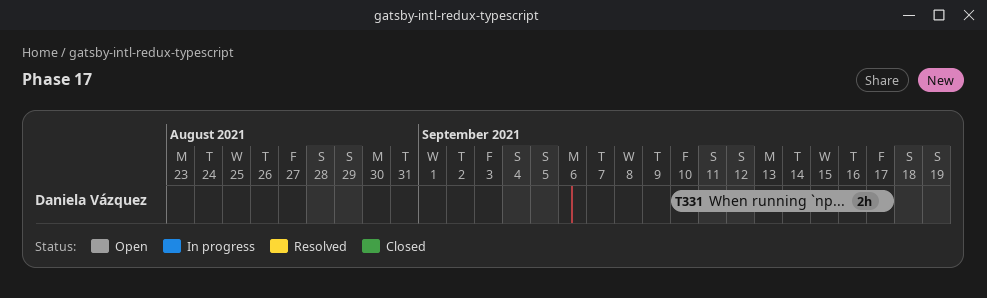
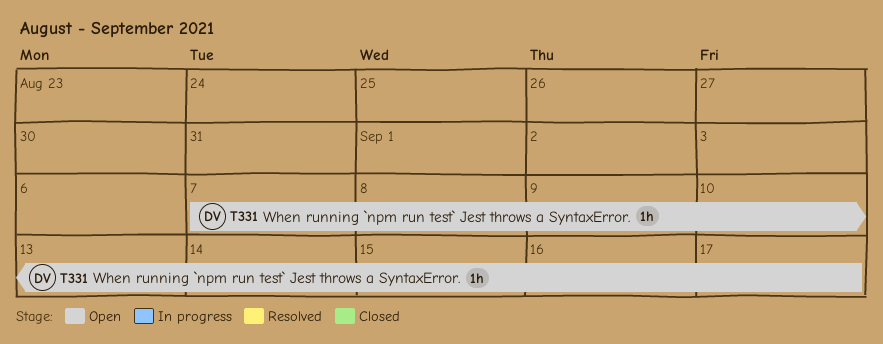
T331, estimate: 2h -> 1h
T331, start: Sep 10 -> Sep 7

